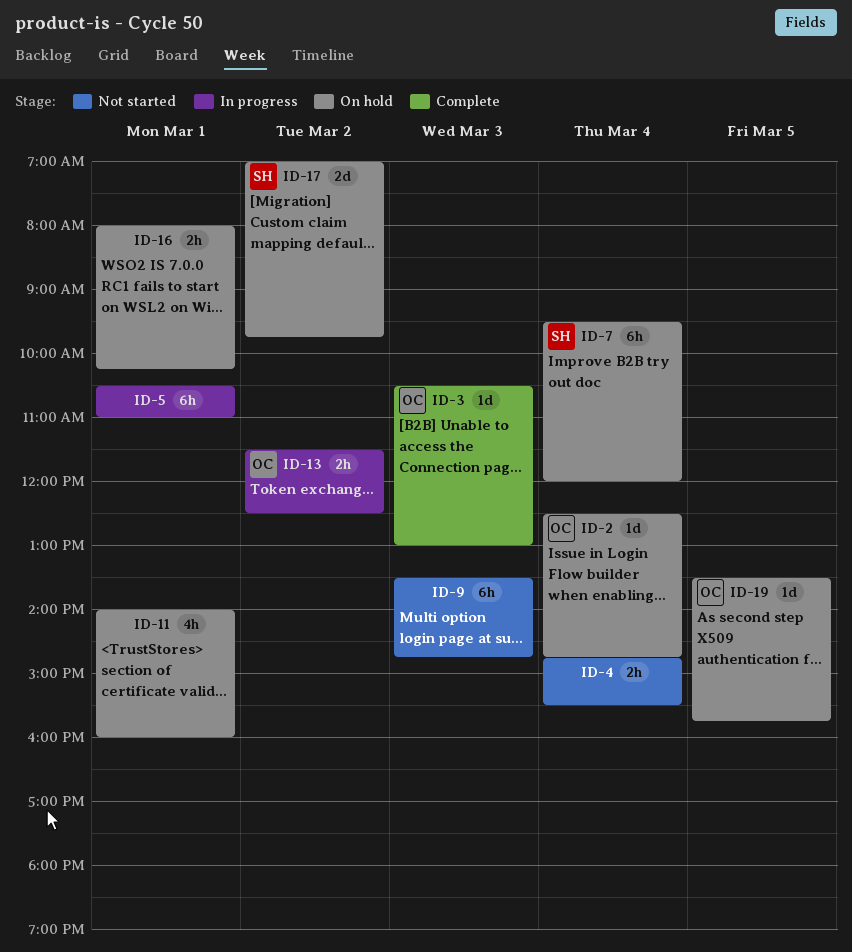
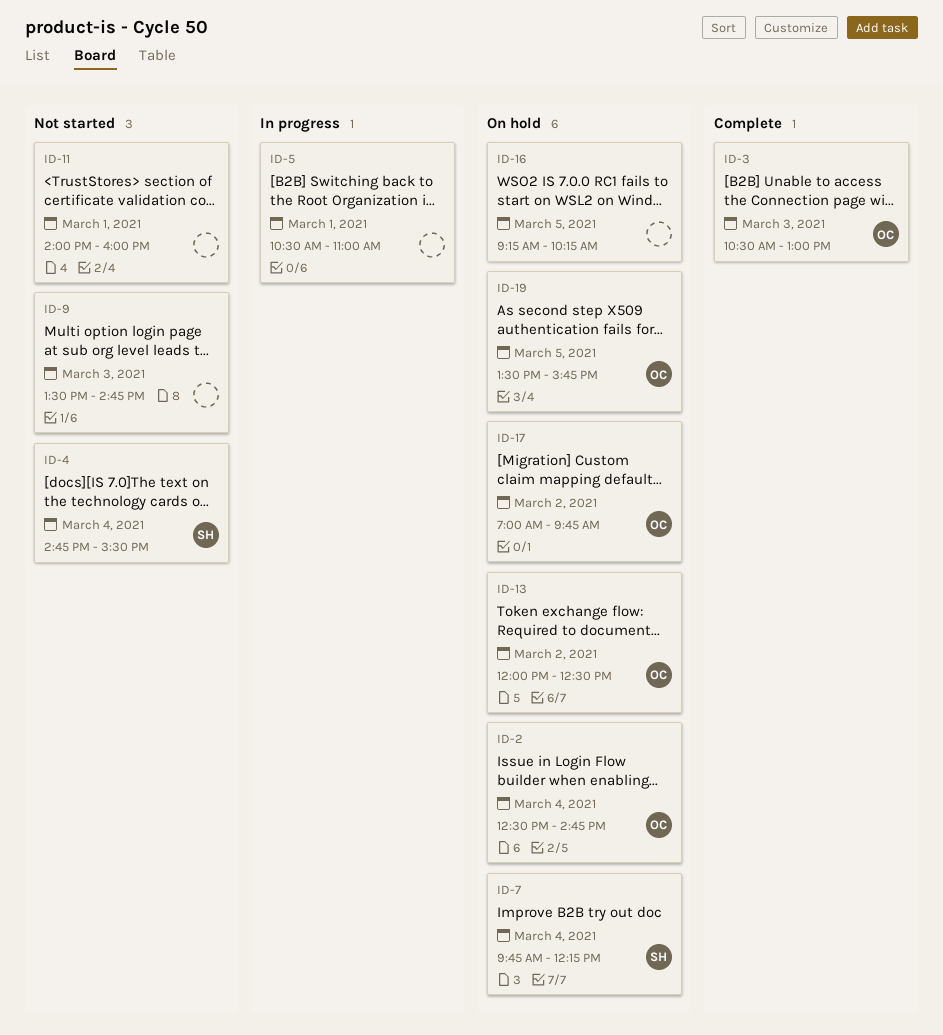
ID-4, owner: none -> SH
ID-7, begins: 09:30 -> 09:45
ID-7, ends: 12:00 -> 12:15
ID-11, status: On hold -> Not started
ID-13, status: In progress -> On hold
ID-13, begins: 11:30 -> 12:00
ID-16, day: Mar 1 -> Mar 5
ID-16, begins: 08:00 -> 09:15
ID-17, owner: SH -> OC

